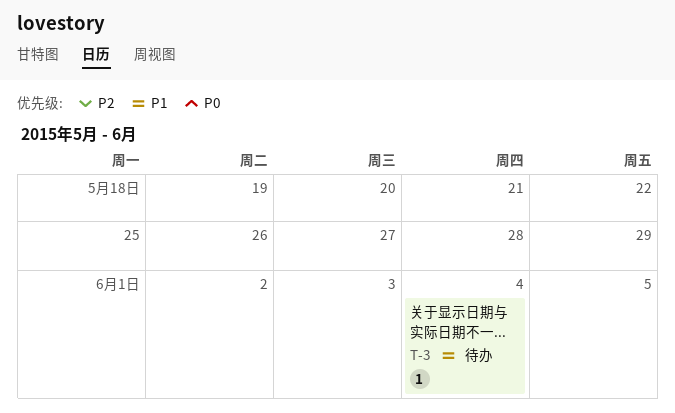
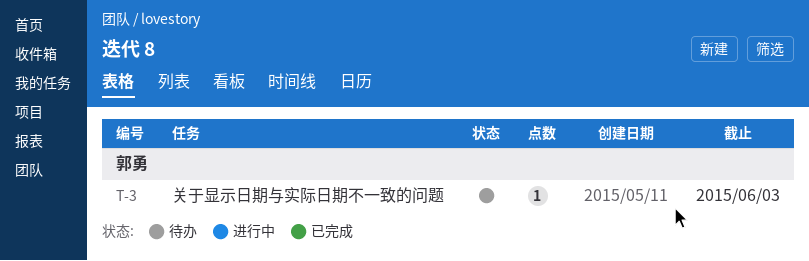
T-3, due: Jun 4 -> Jun 3

